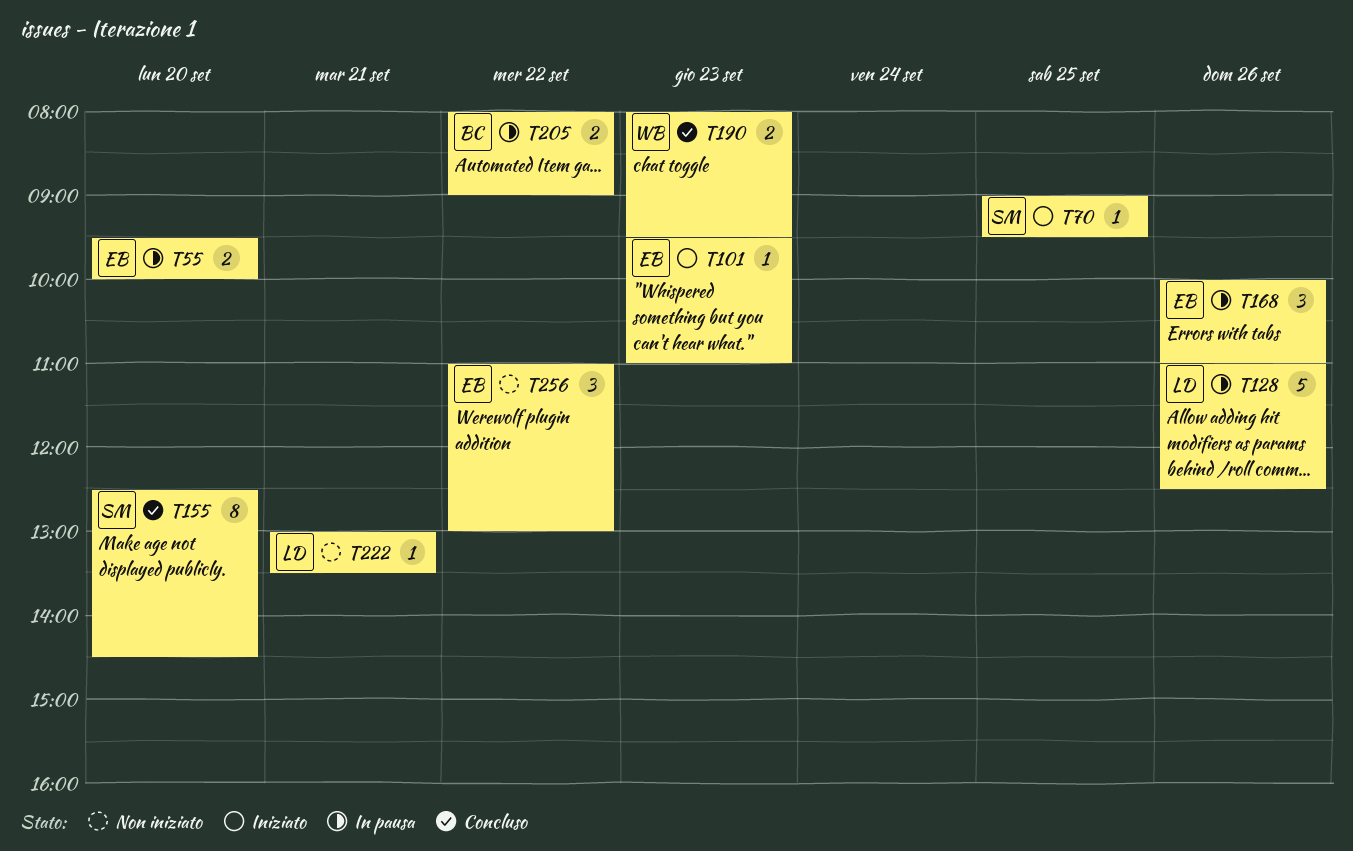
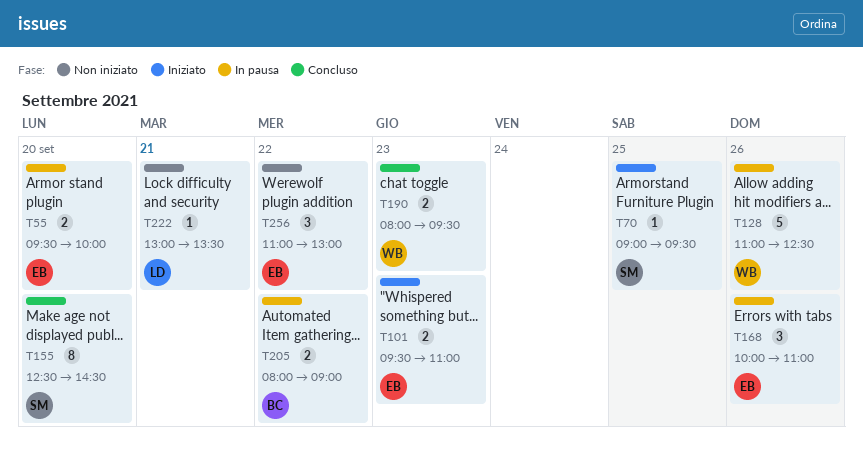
T101, estimate: 1 -> 2
T128, owner: LD -> WB

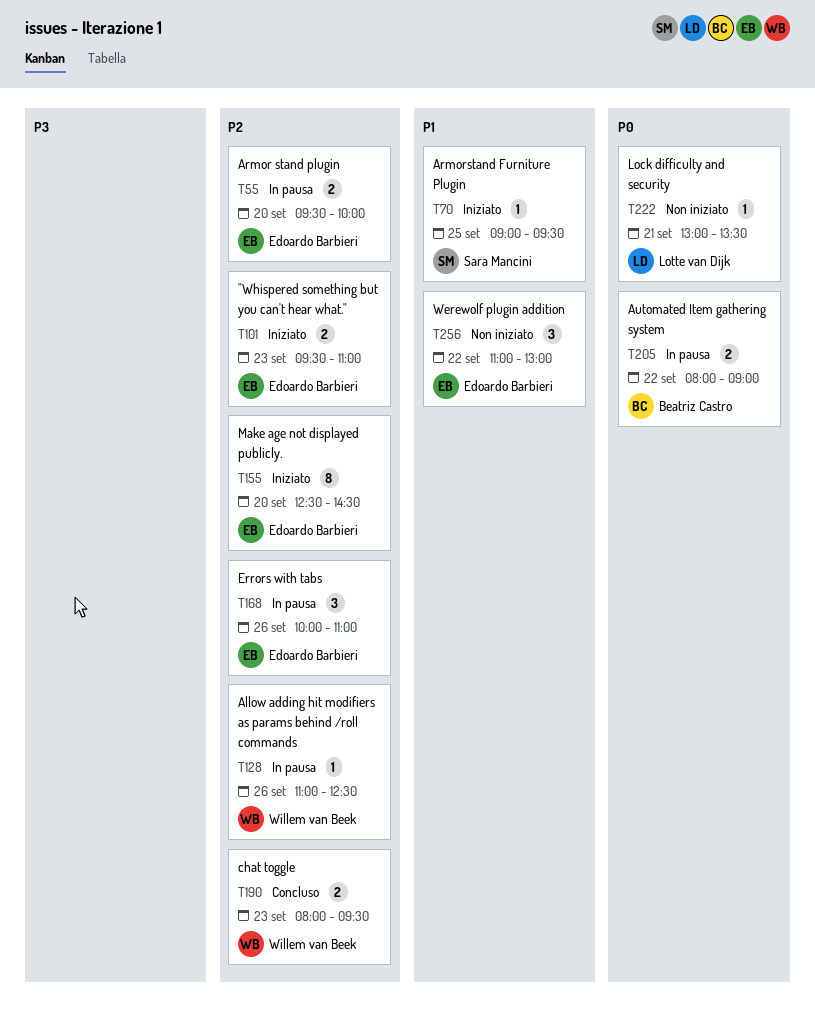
T128, estimate: 5 -> 1
T155, status: Concluso -> Iniziato
T155, owner: Sara Mancini -> Edoardo Barbieri

